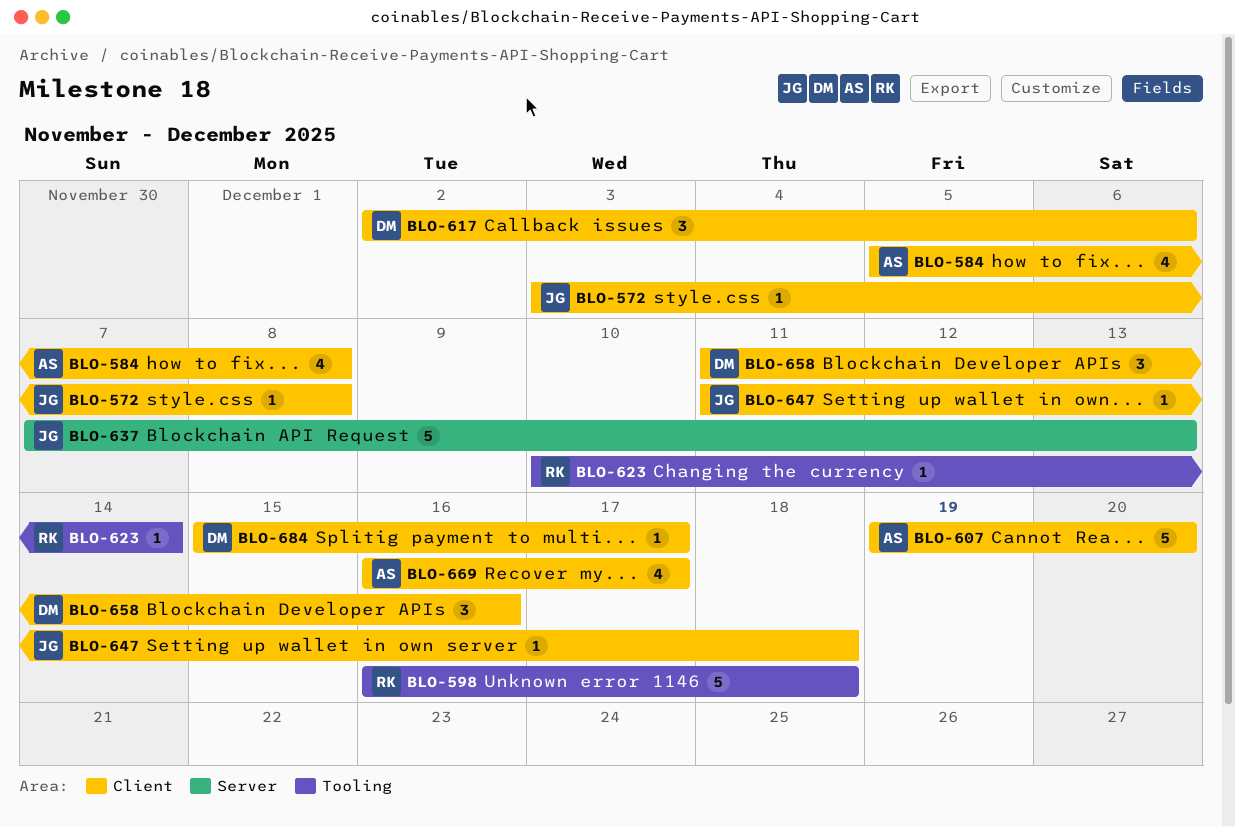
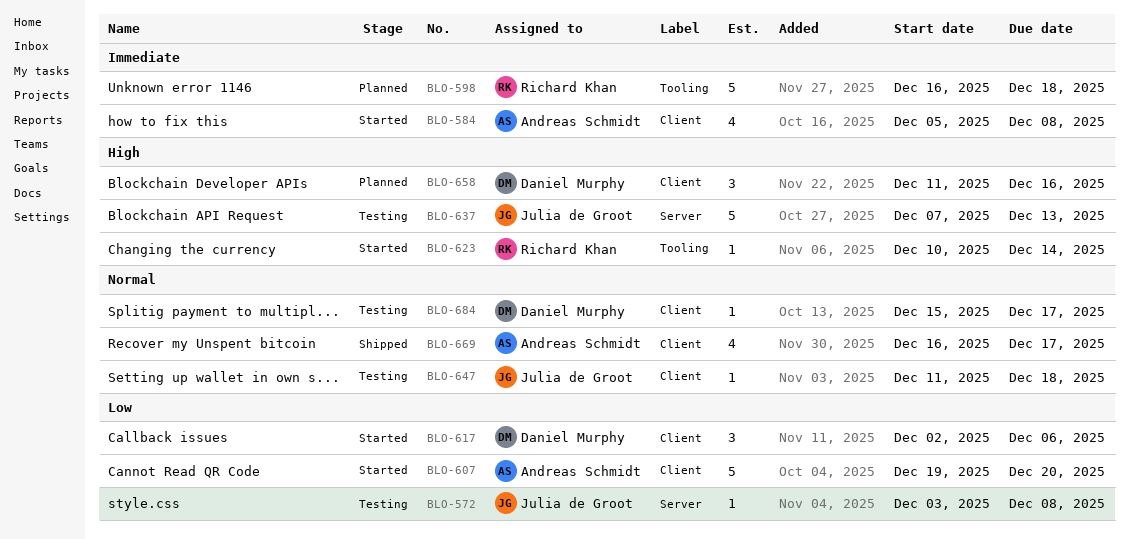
BLO-572, label: Client -> Server

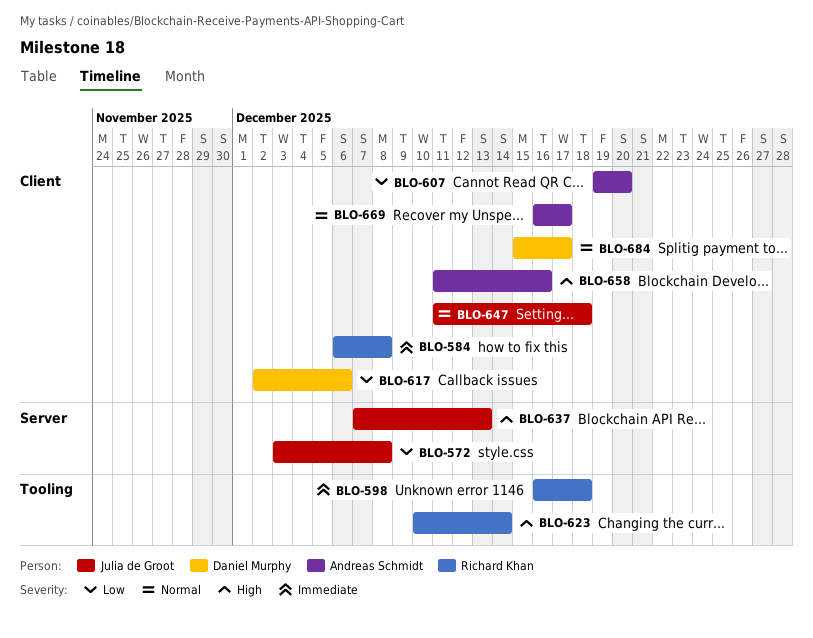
BLO-584, owner: Andreas Schmidt -> Richard Khan
BLO-584, start: Dec 5 -> Dec 6
BLO-658, owner: Daniel Murphy -> Andreas Schmidt

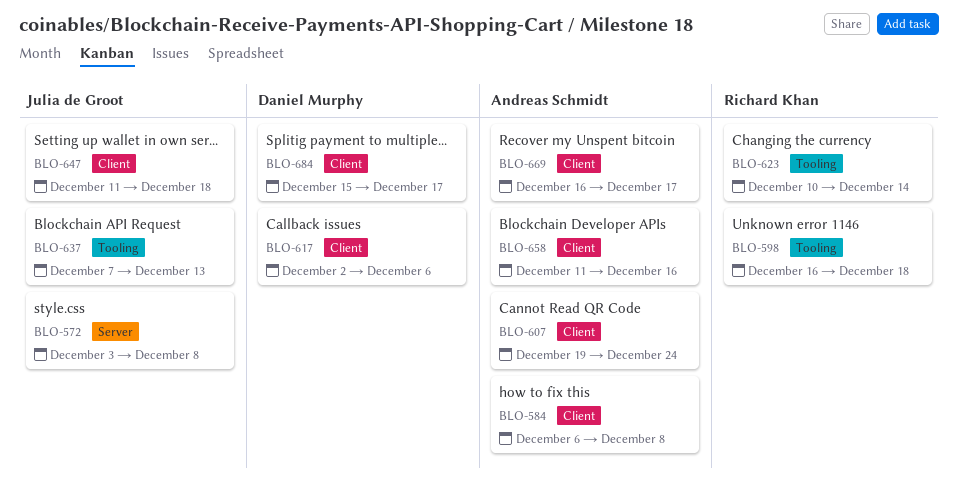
BLO-584, owner: Richard Khan -> Andreas Schmidt
BLO-607, due: Dec 20 -> Dec 24
BLO-637, label: Server -> Tooling

